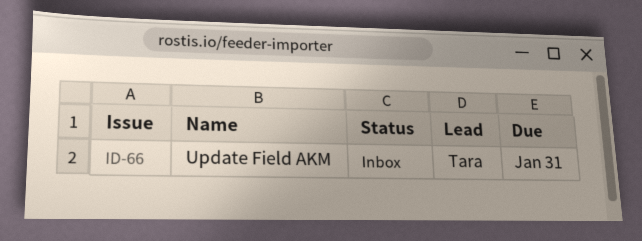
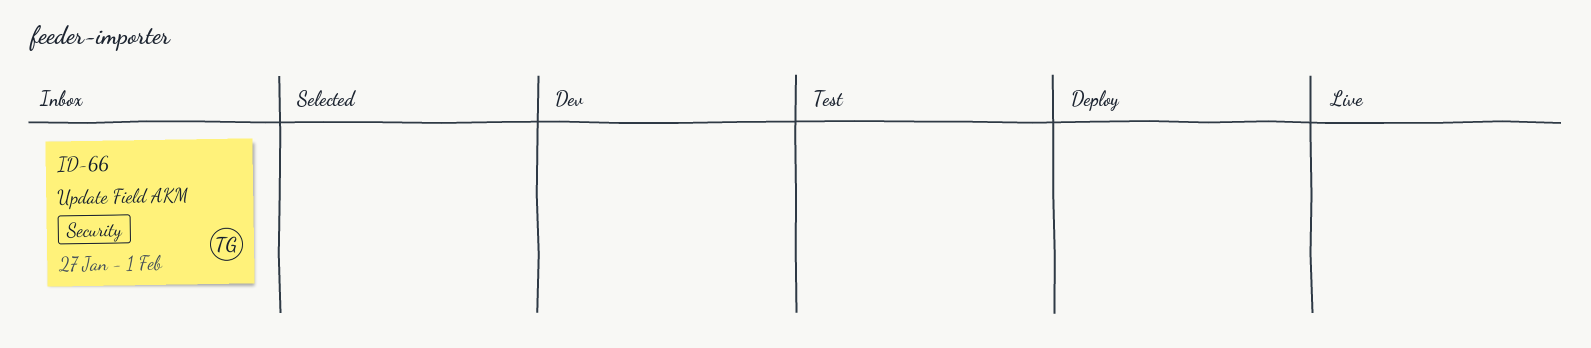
ID-66, due: Jan 31 -> Feb 1

